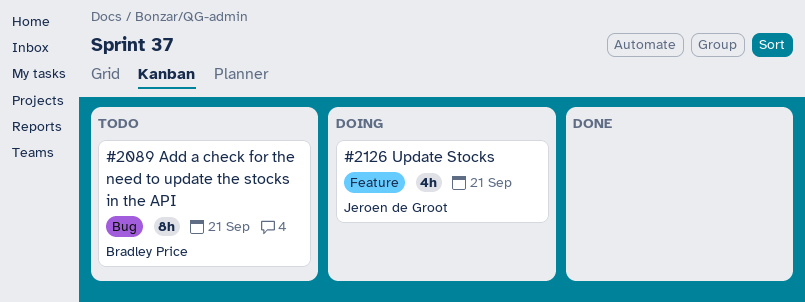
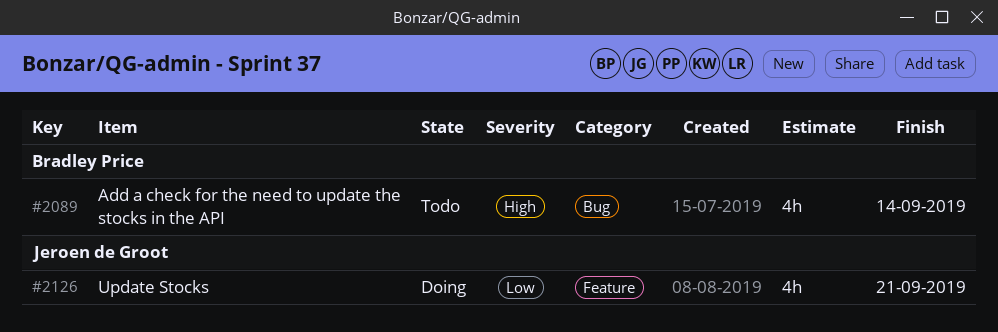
#2089, estimate: 8h -> 4h
#2089, due: Sep 21 -> Sep 14

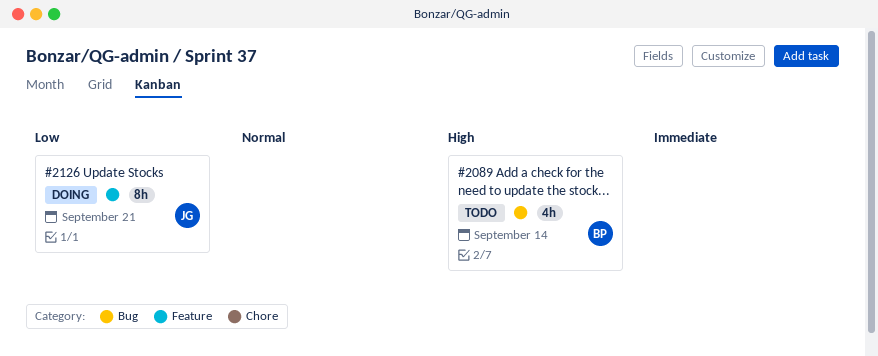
#2126, estimate: 4h -> 8h

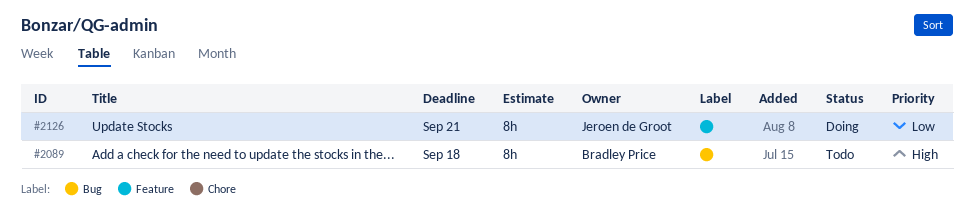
#2089, estimate: 4h -> 8h
#2089, due: Sep 14 -> Sep 18

